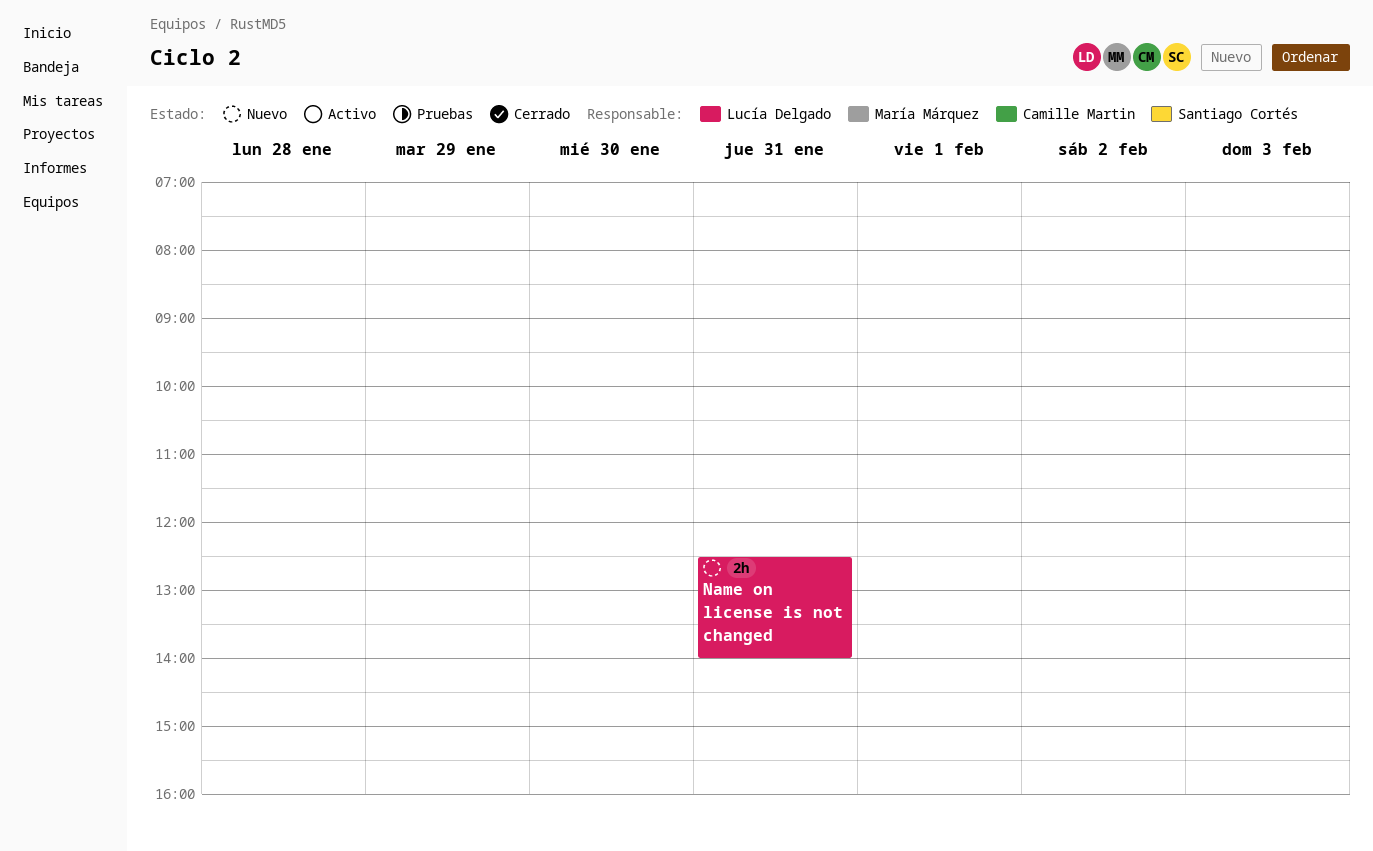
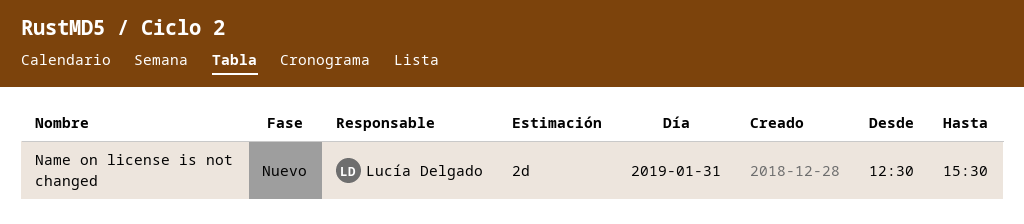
Name on license is not changed, estimate: 2h -> 2d
Name on license is not changed, ends: 14:00 -> 15:30

